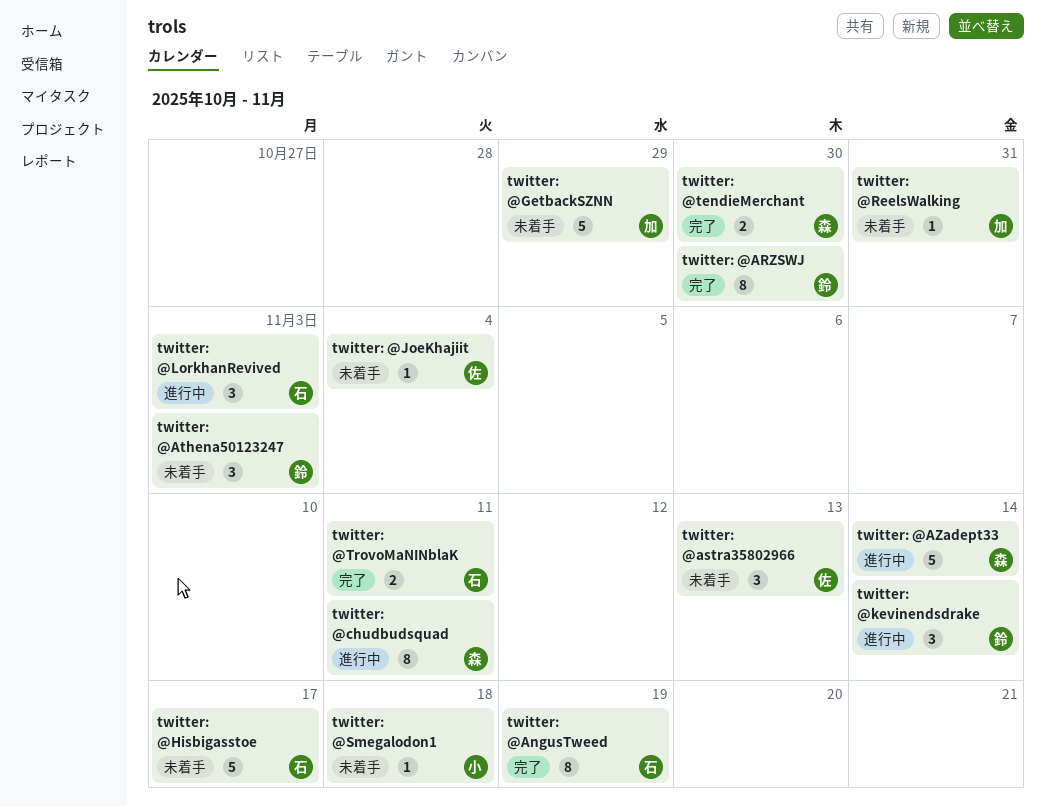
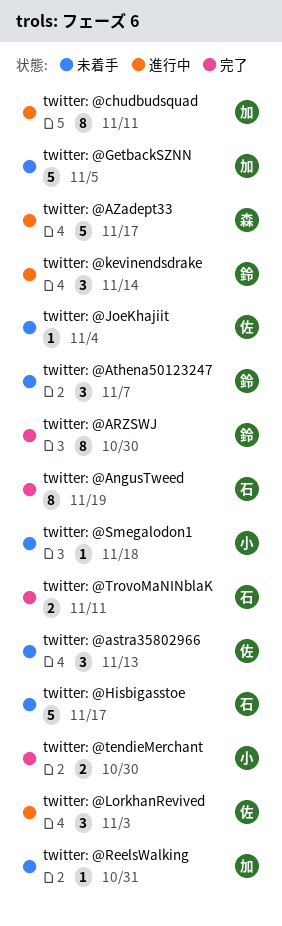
twitter: @Athena50123247, due: Nov 3 -> Nov 7
twitter: @AZadept33, due: Nov 14 -> Nov 17
twitter: @chudbudsquad, owner: 森 -> 加
twitter: @GetbackSZNN, due: Oct 29 -> Nov 5
twitter: @LorkhanRevived, owner: 石 -> 佐
twitter: @tendieMerchant, owner: 森 -> 小

